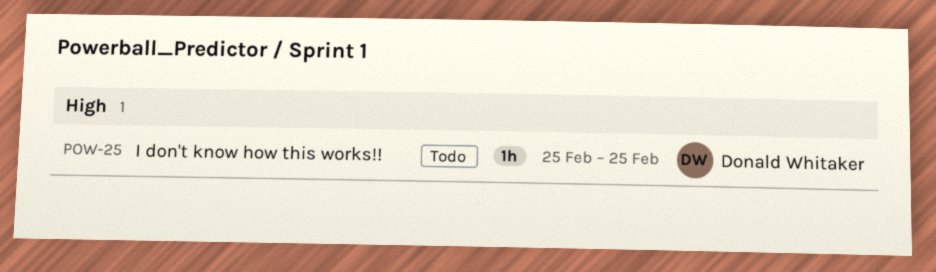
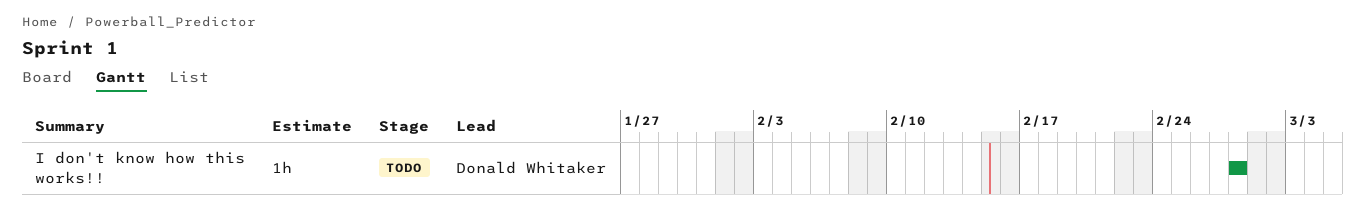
I don't know how this works!!, start: Feb 25 -> Feb 28
I don't know how this works!!, due: Feb 25 -> Feb 28

